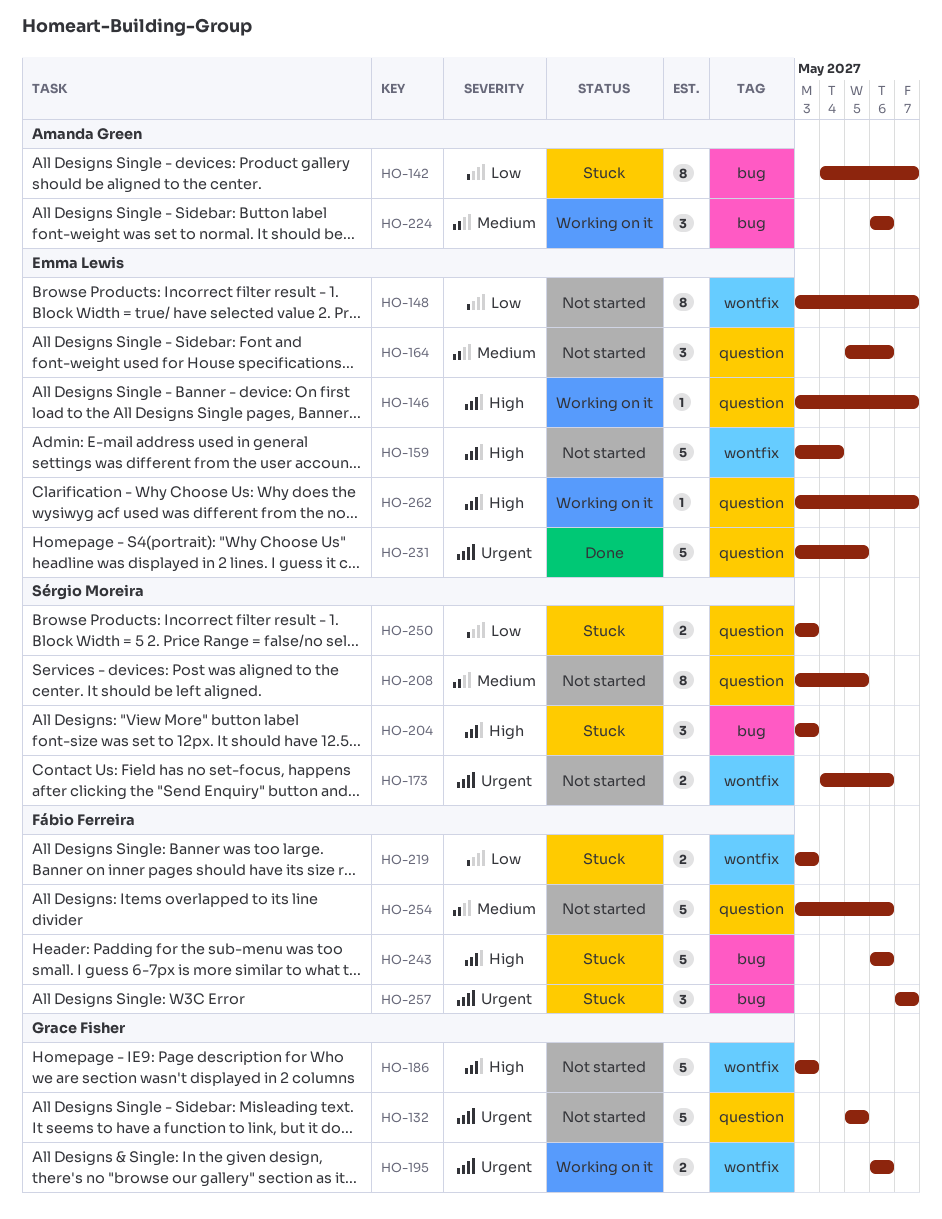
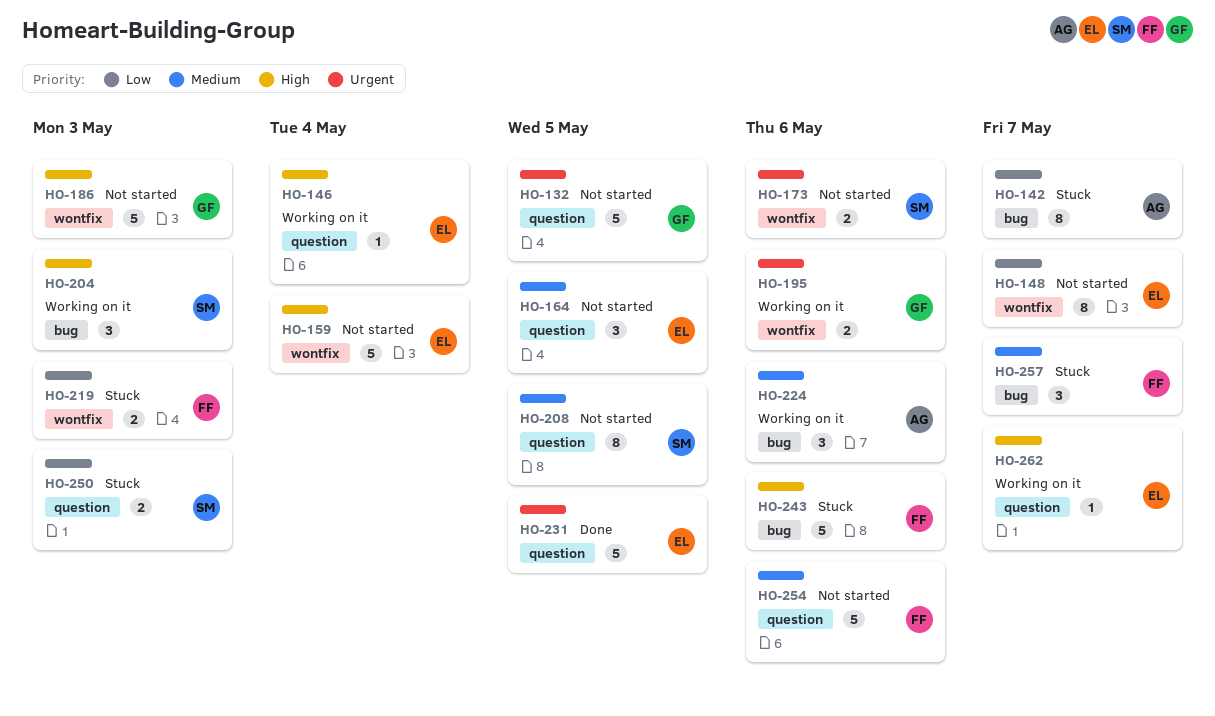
HO-146, due: May 7 -> May 4
HO-164, due: May 6 -> May 5
HO-204, status: Stuck -> Working on it
HO-257, priority: Urgent -> Medium

